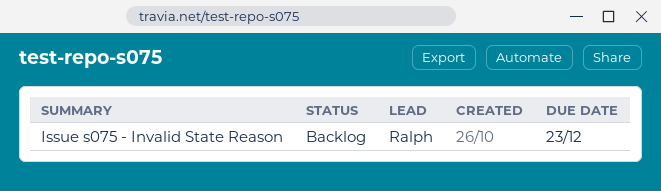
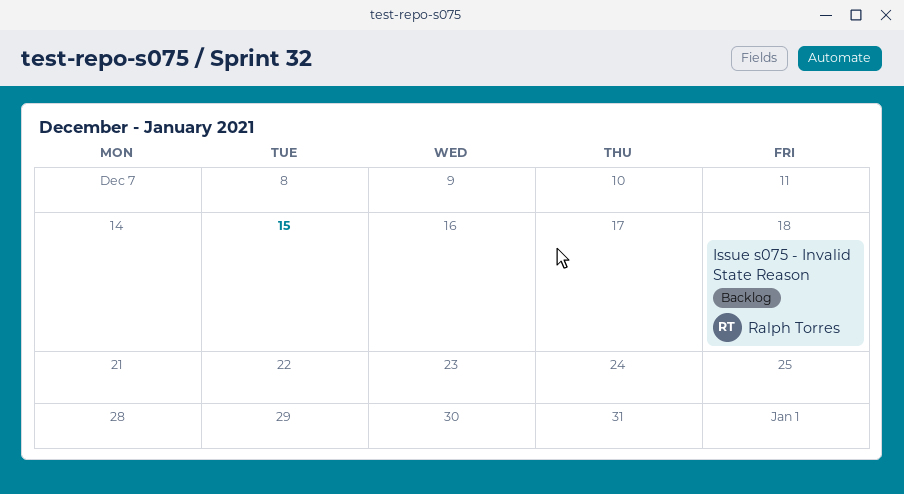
Issue s075 - Invalid State Reason, due: Dec 23 -> Dec 18

